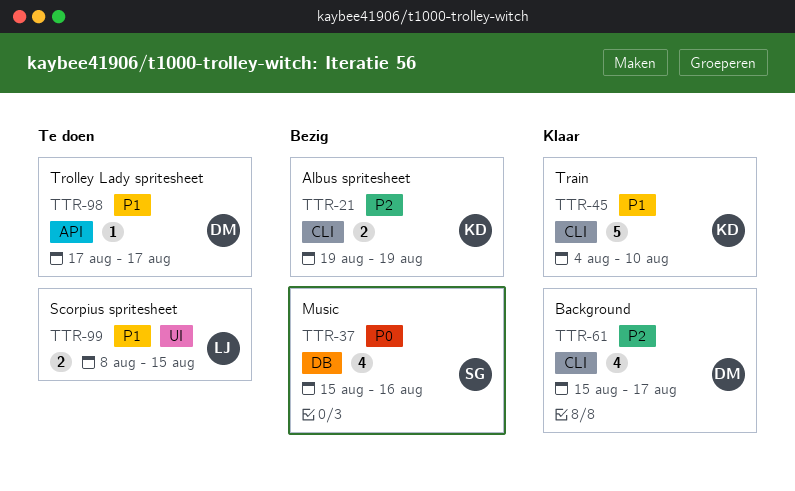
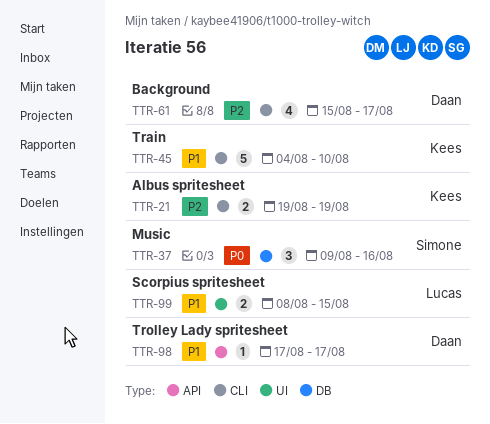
TTR-37, estimate: 4 -> 3
TTR-37, start: Aug 15 -> Aug 9

